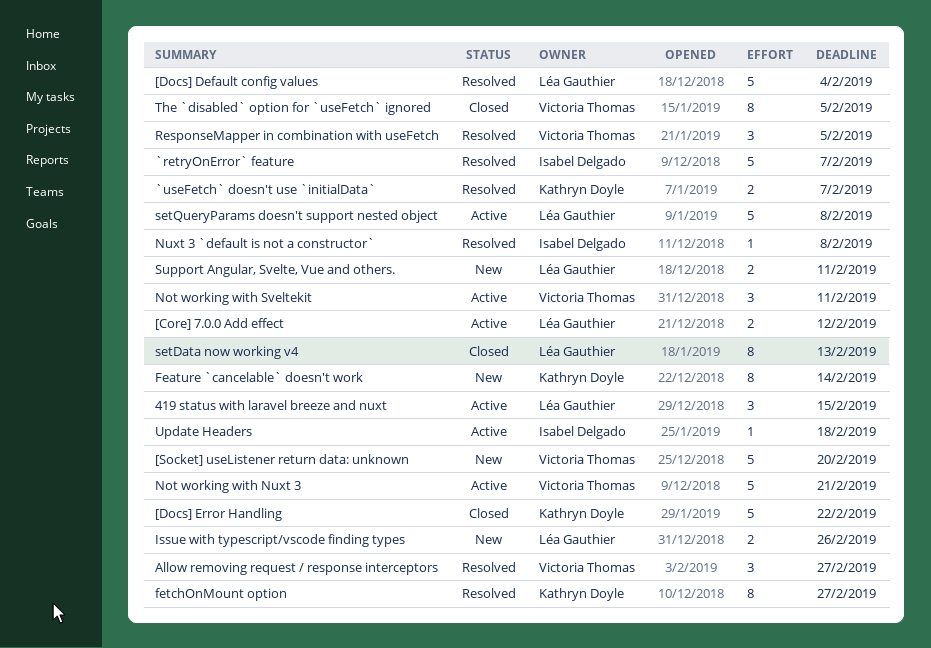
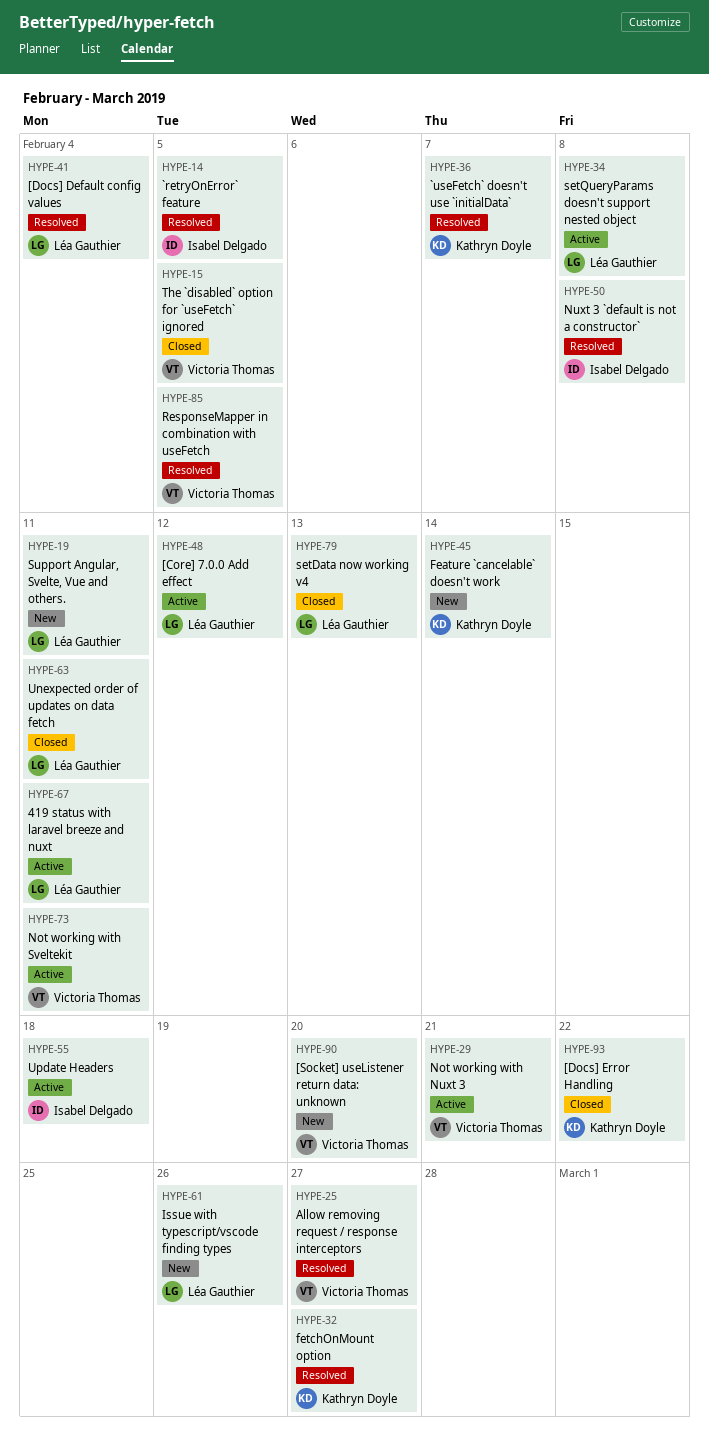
419 status with laravel breeze and nuxt, due: Feb 15 -> Feb 11
`retryOnError` feature, due: Feb 7 -> Feb 5
Unexpected order of updates on data fetch: none -> present

